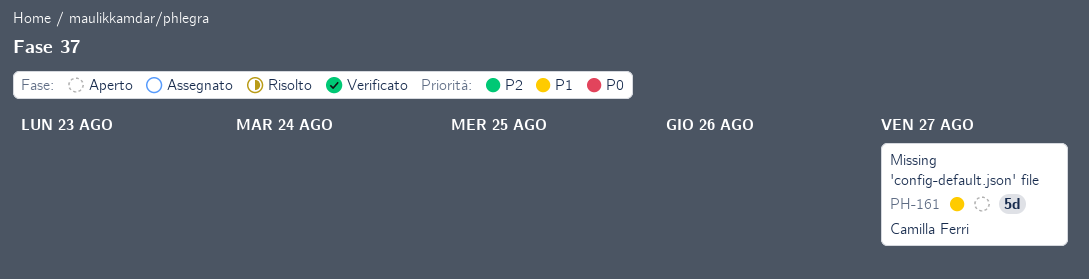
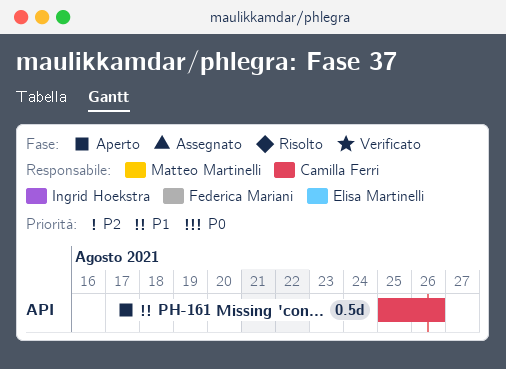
PH-161, estimate: 5d -> 0.5d
PH-161, due: Aug 27 -> Aug 26

